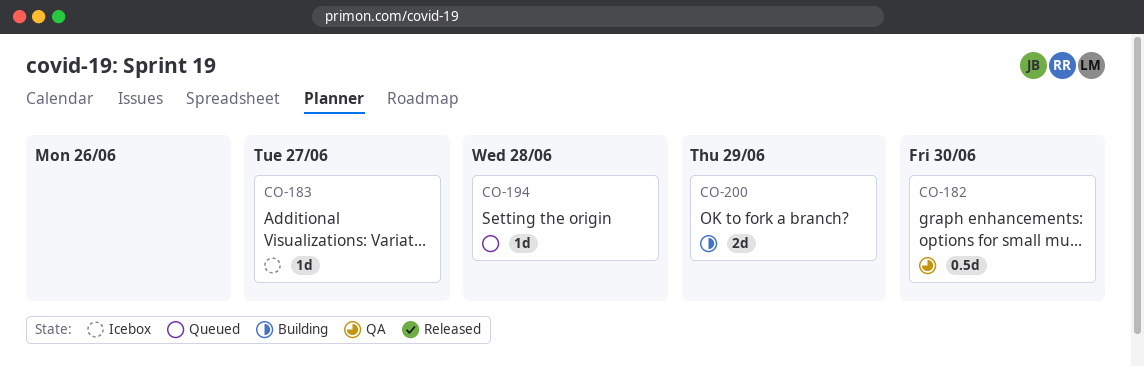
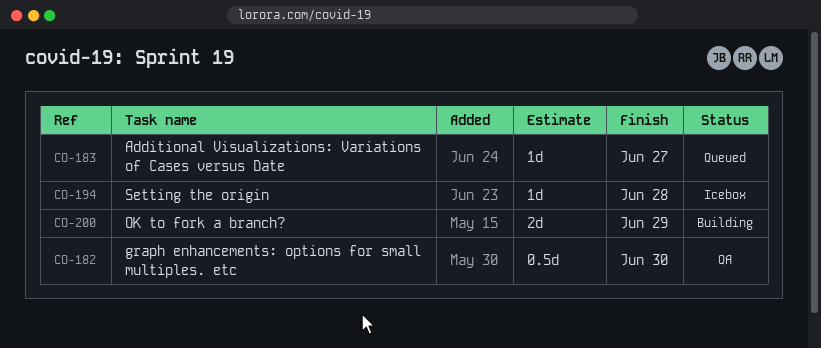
CO-183, status: Icebox -> Queued
CO-194, status: Queued -> Icebox

